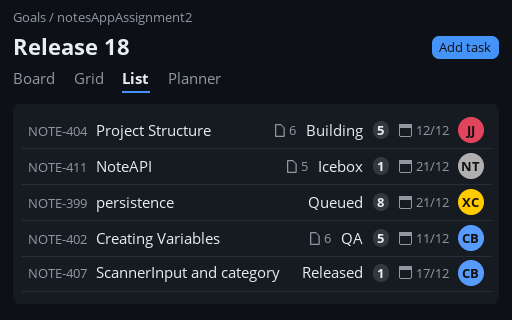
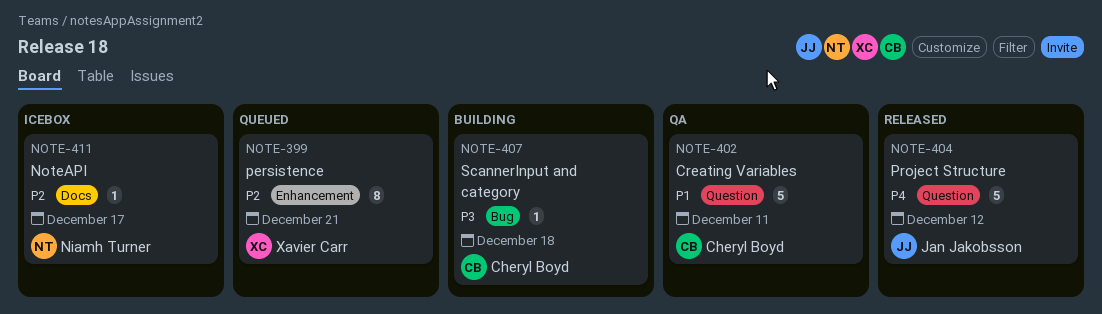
NOTE-404, status: Building -> Released
NOTE-407, status: Released -> Building
NOTE-407, due: Dec 17 -> Dec 18
NOTE-411, due: Dec 21 -> Dec 17

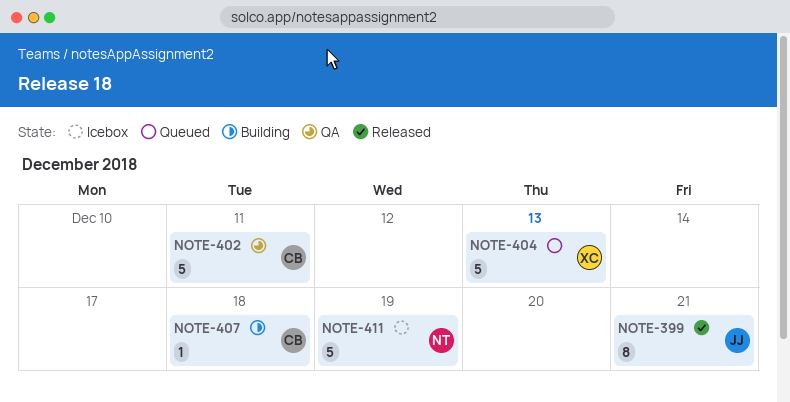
NOTE-399, status: Queued -> Released
NOTE-399, owner: Xavier Carr -> Jan Jakobsson
NOTE-404, status: Released -> Queued
NOTE-404, owner: Jan Jakobsson -> Xavier Carr
NOTE-404, due: Dec 12 -> Dec 13
NOTE-411, estimate: 1 -> 5
NOTE-411, due: Dec 17 -> Dec 19

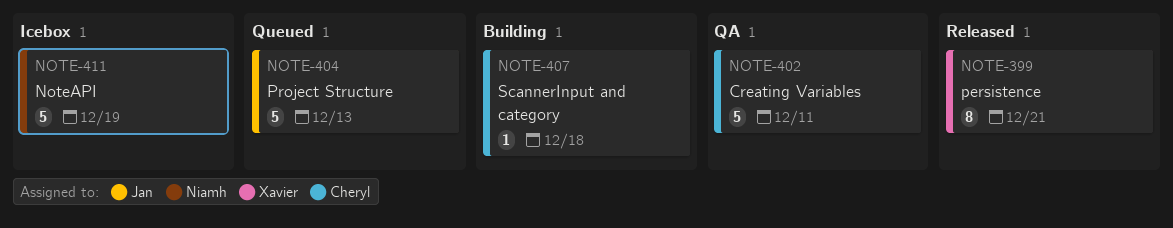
NOTE-399, owner: Jan -> Xavier
NOTE-404, owner: Xavier -> Jan

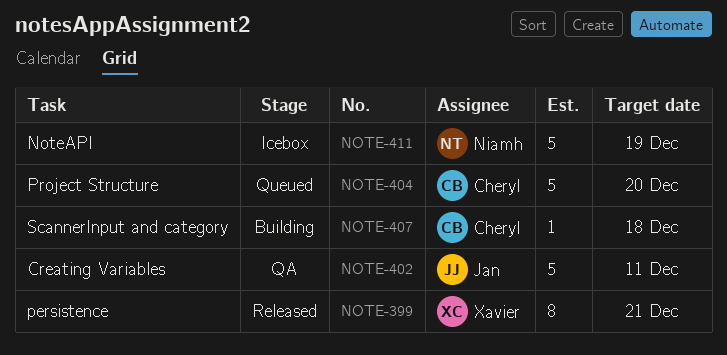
NOTE-402, owner: Cheryl -> Jan
NOTE-404, owner: Jan -> Cheryl
NOTE-404, due: Dec 13 -> Dec 20

